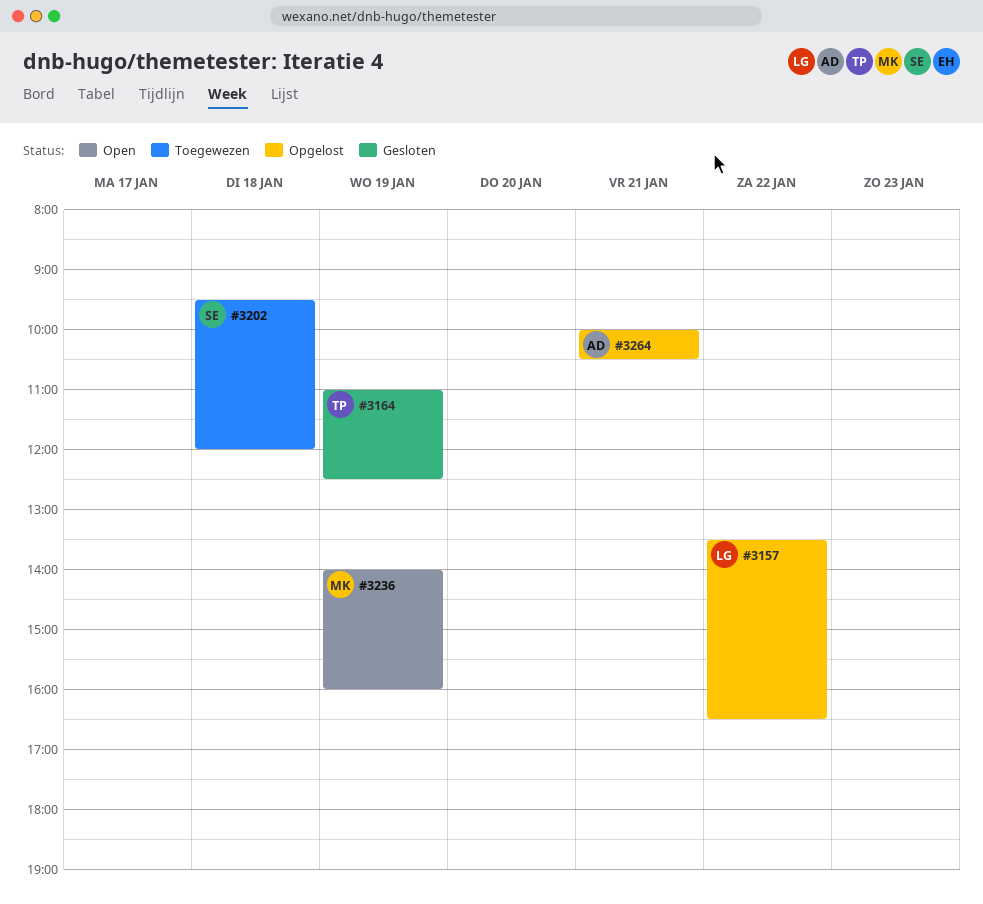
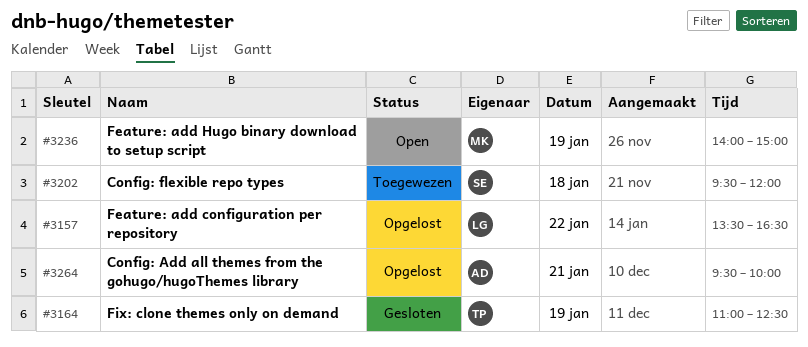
#3236, ends: 16:00 -> 15:00
#3264, begins: 10:00 -> 09:30
#3264, ends: 10:30 -> 10:00

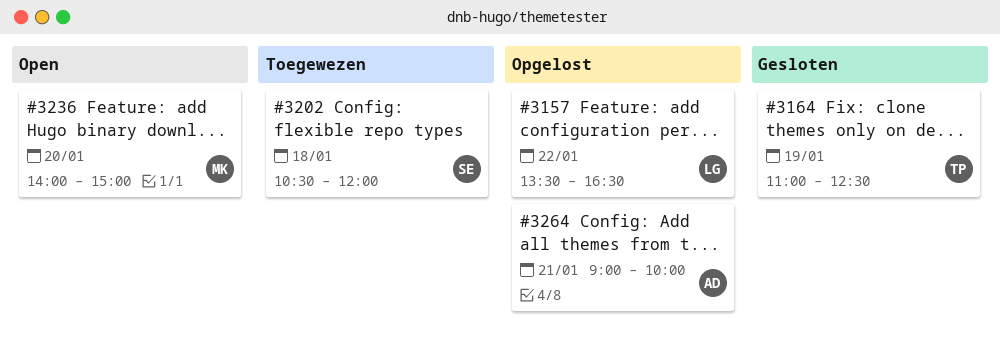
#3202, begins: 09:30 -> 10:30
#3236, day: Jan 19 -> Jan 20
#3264, begins: 09:30 -> 09:00

